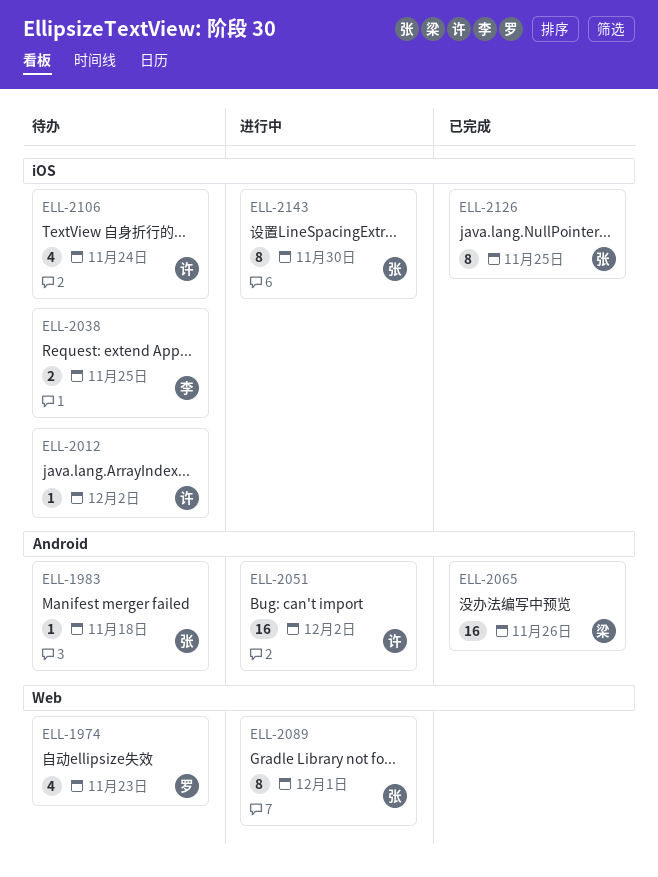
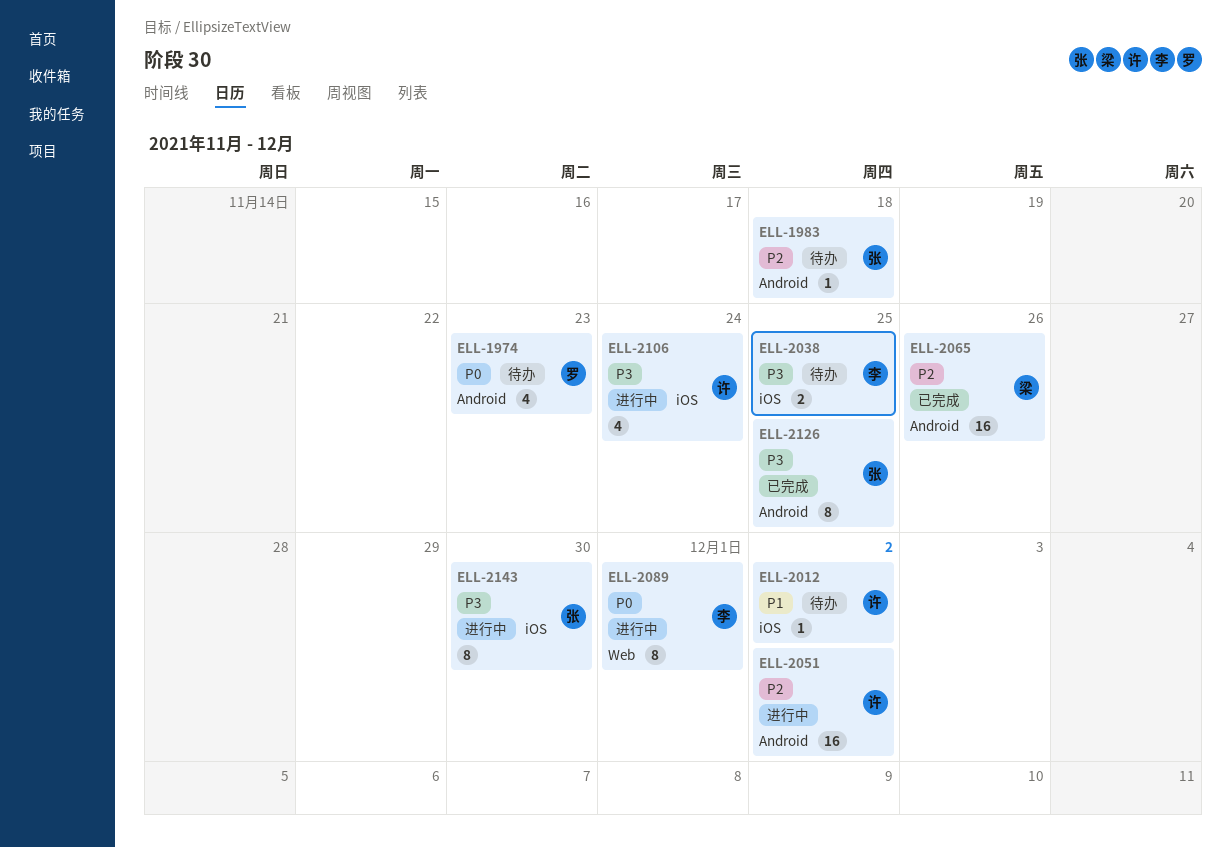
ELL-1974, label: Web -> Android
ELL-2089, owner: 张 -> 李
ELL-2106, status: 待办 -> 进行中
ELL-2126, label: iOS -> Android

